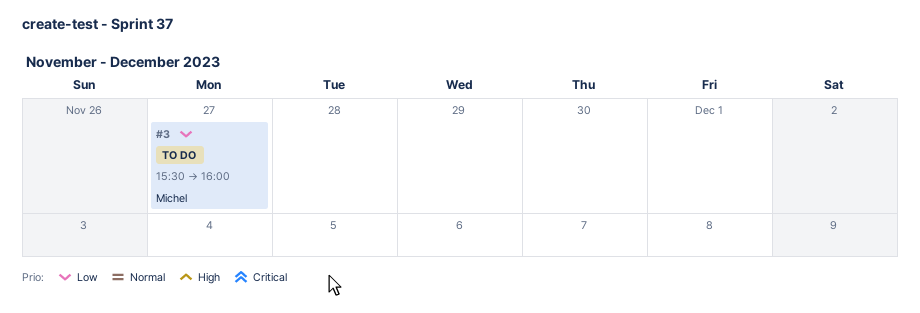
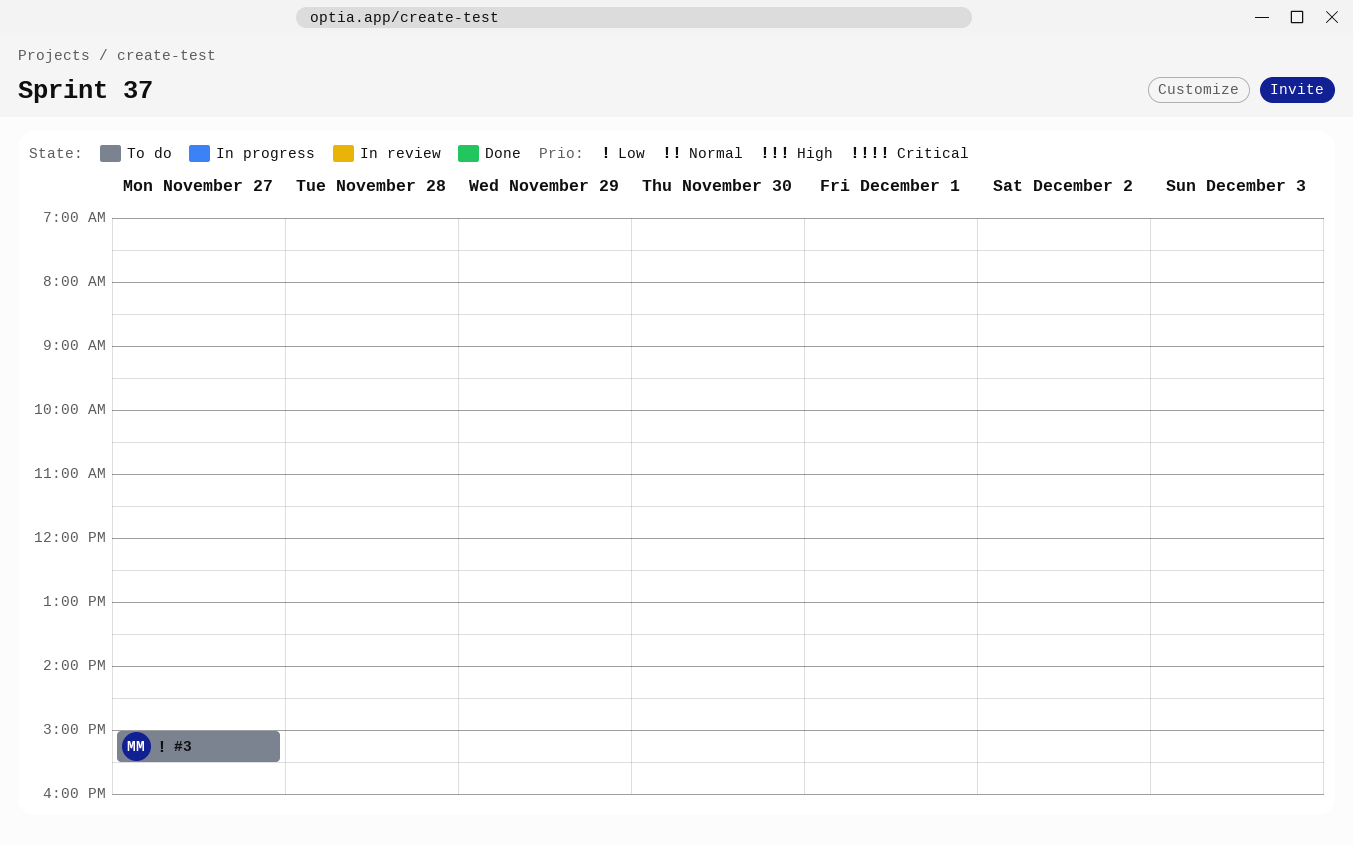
#3, begins: 15:30 -> 15:00
#3, ends: 16:00 -> 15:30

